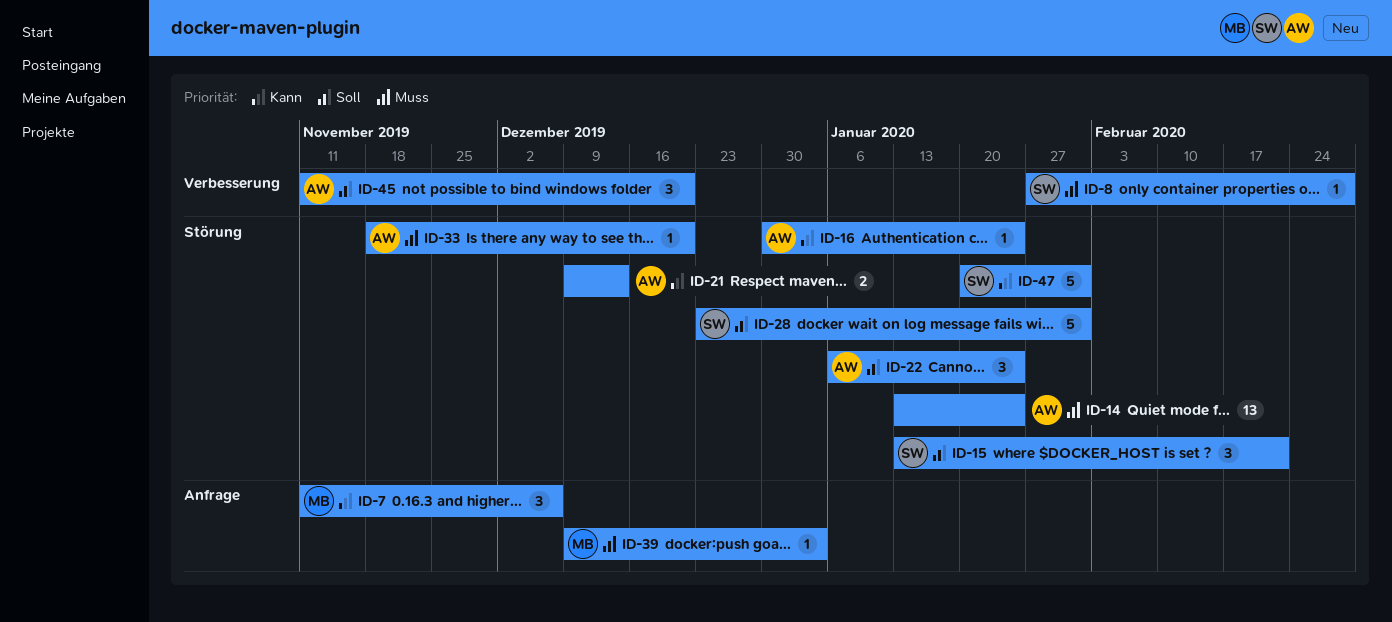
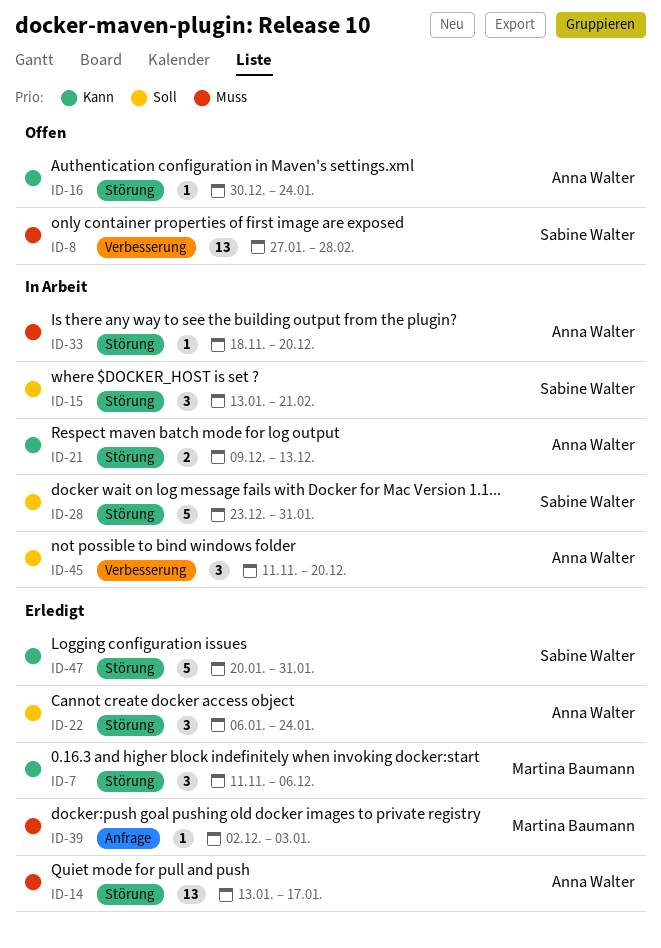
ID-7, label: Anfrage -> Störung
ID-8, estimate: 1 -> 13
ID-14, due: Jan 24 -> Jan 17
ID-39, start: Dec 9 -> Dec 2

